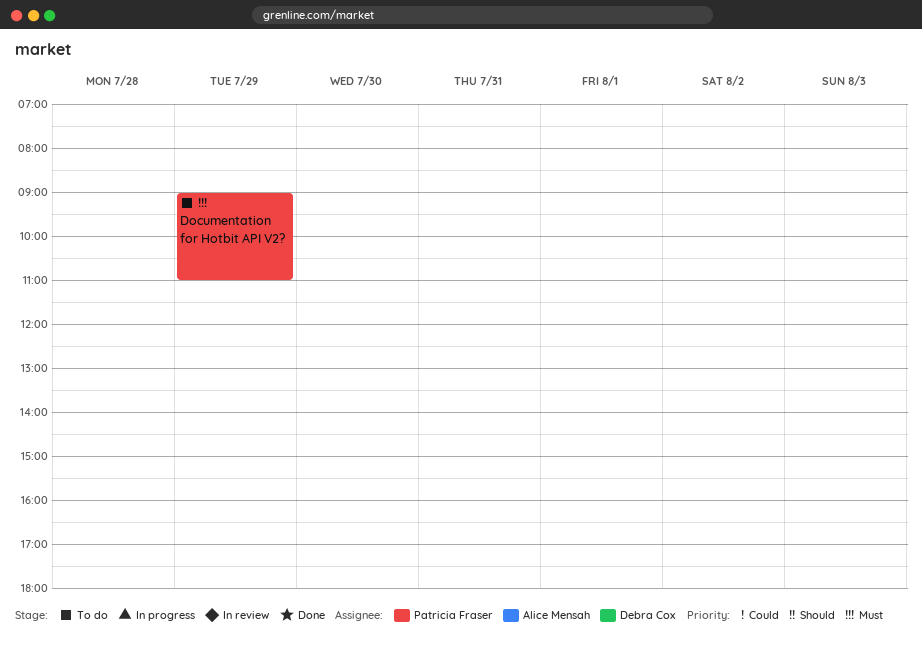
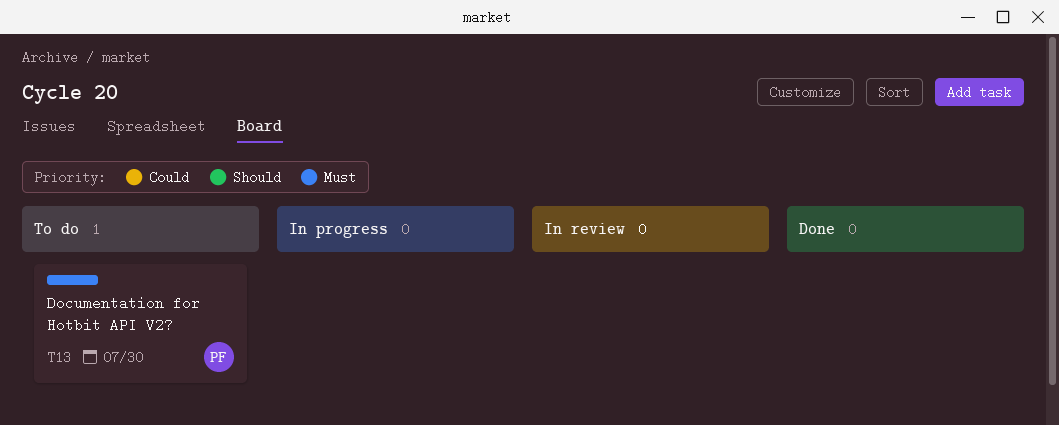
Documentation for Hotbit API V2?, day: Jul 29 -> Jul 30

